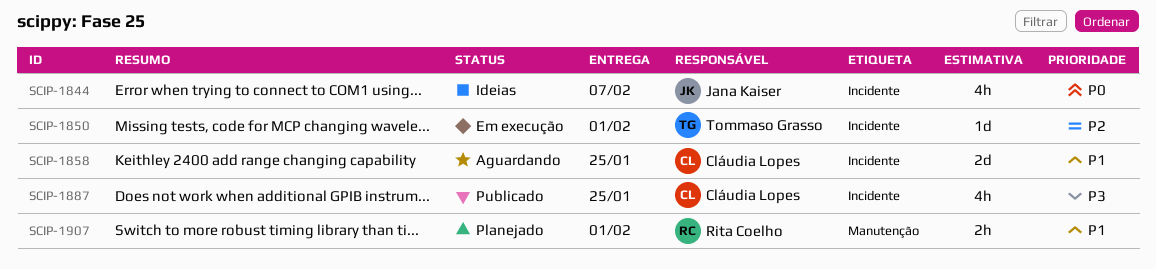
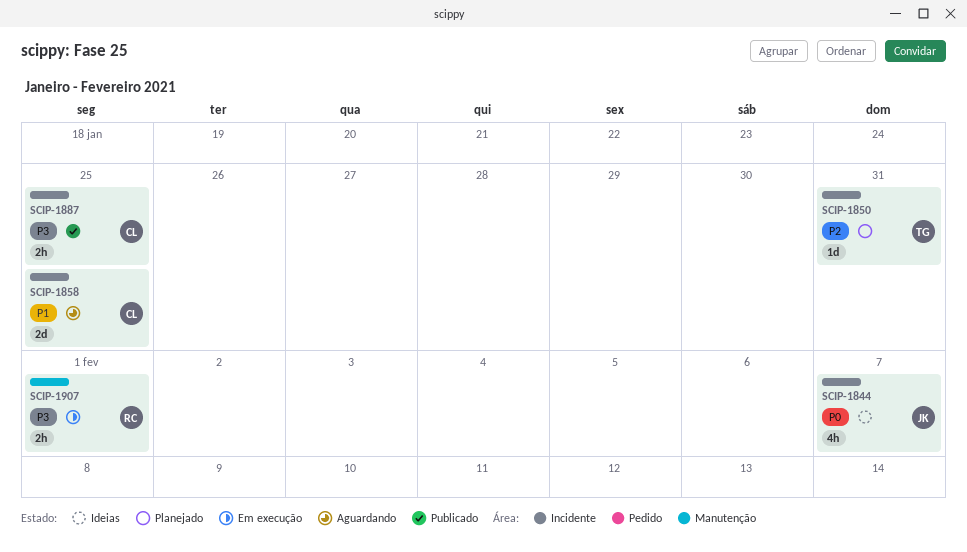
SCIP-1850, status: Em execução -> Planejado
SCIP-1850, due: Feb 1 -> Jan 31
SCIP-1887, estimate: 4h -> 2h
SCIP-1907, status: Planejado -> Em execução
SCIP-1907, priority: P1 -> P3

